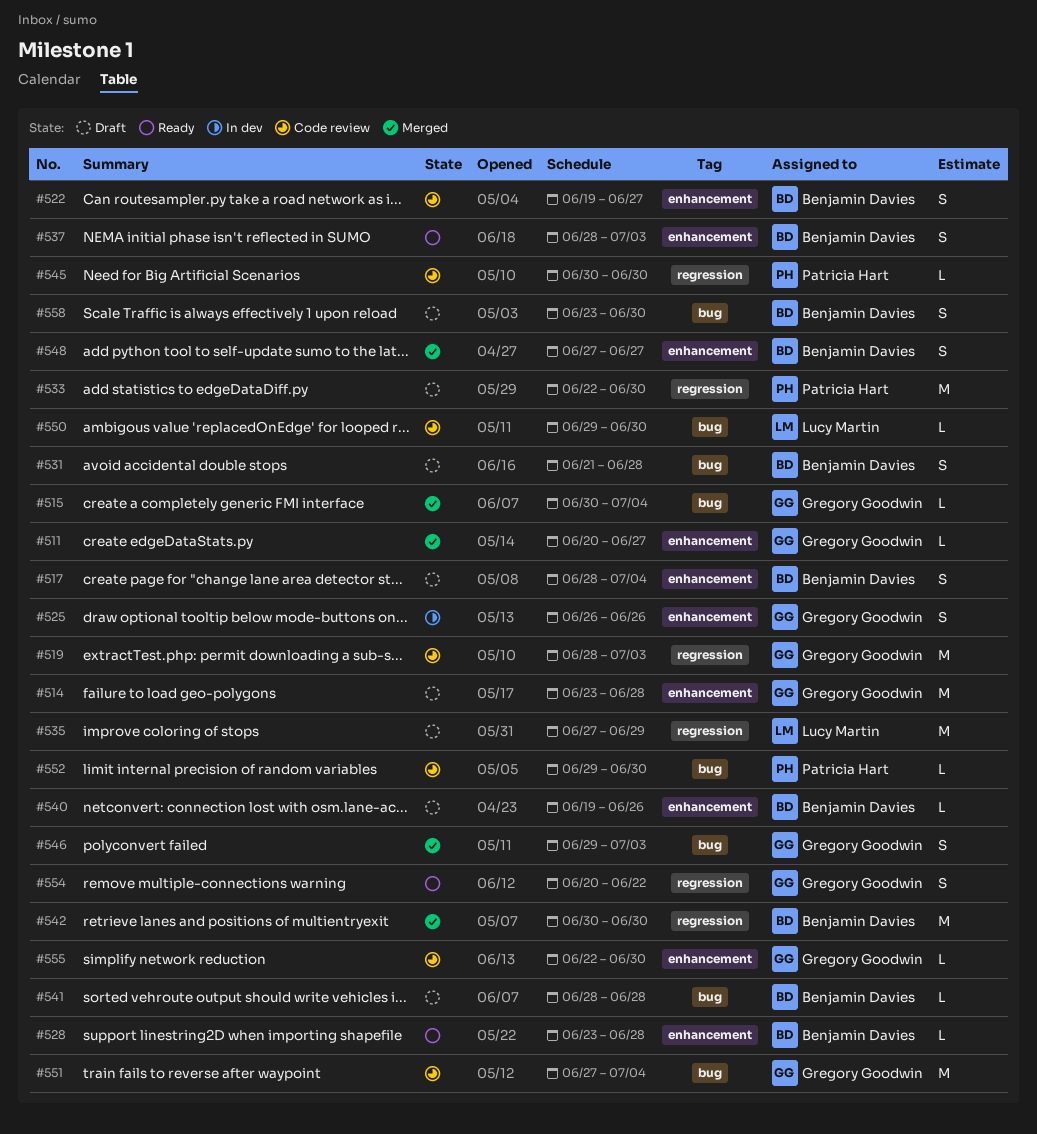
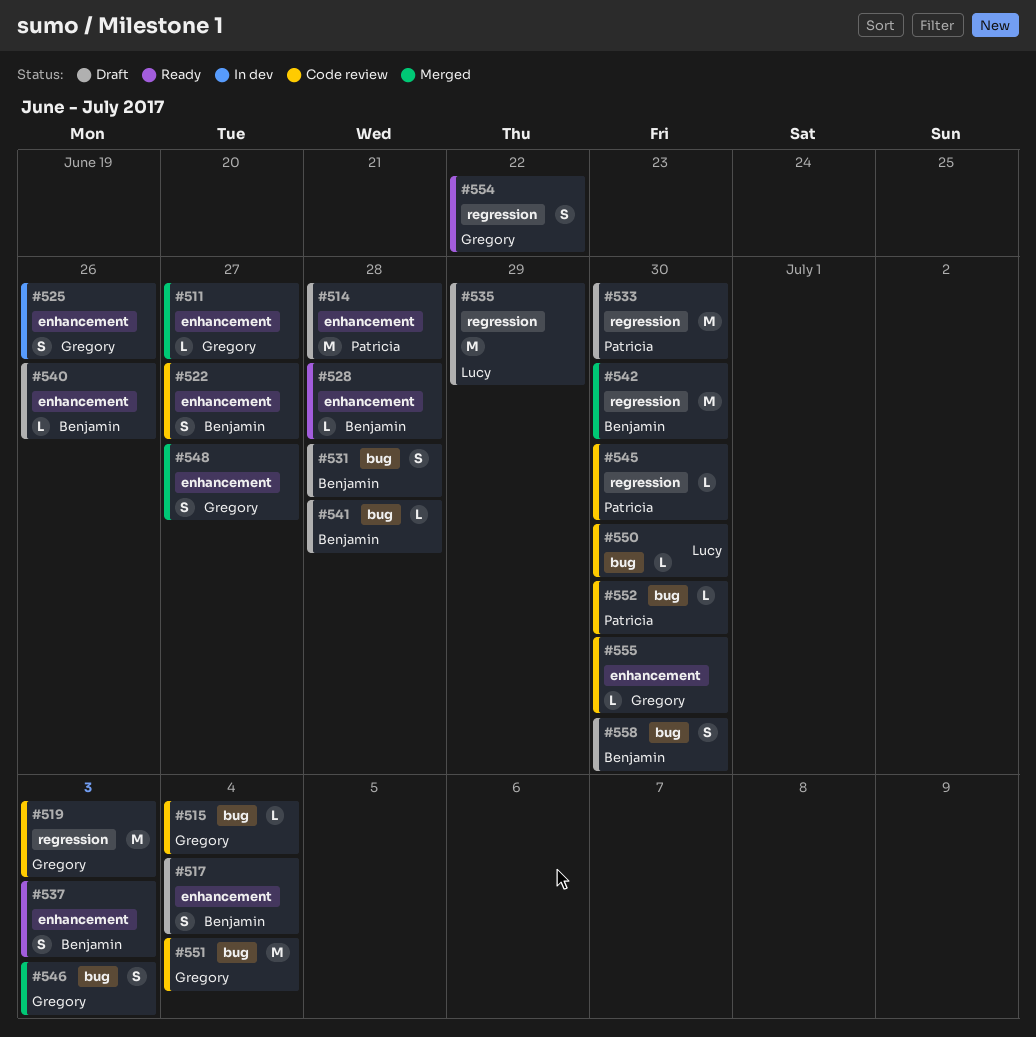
#514, owner: Gregory Goodwin -> Patricia Hart
#515, status: Merged -> Code review
#548, owner: Benjamin Davies -> Gregory Goodwin

